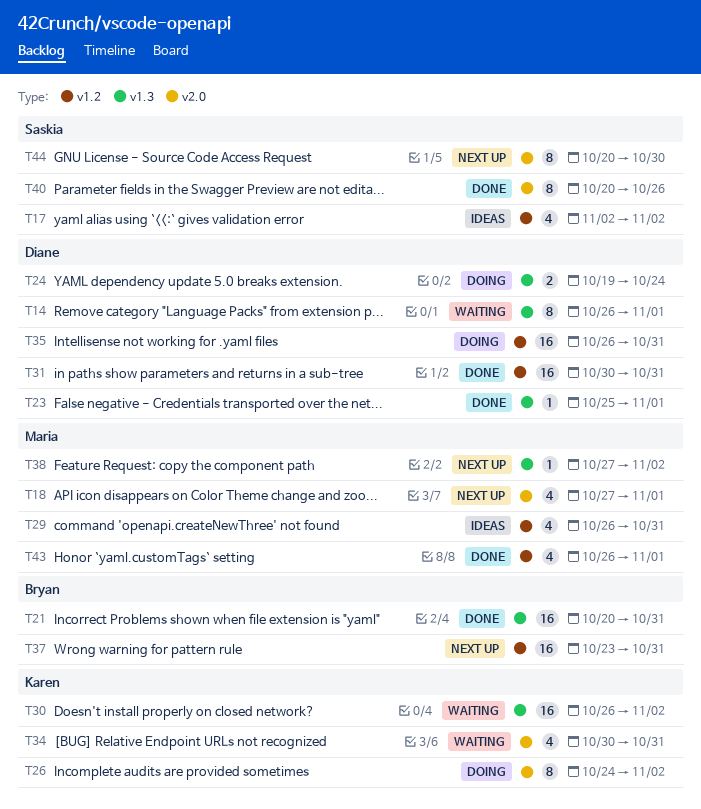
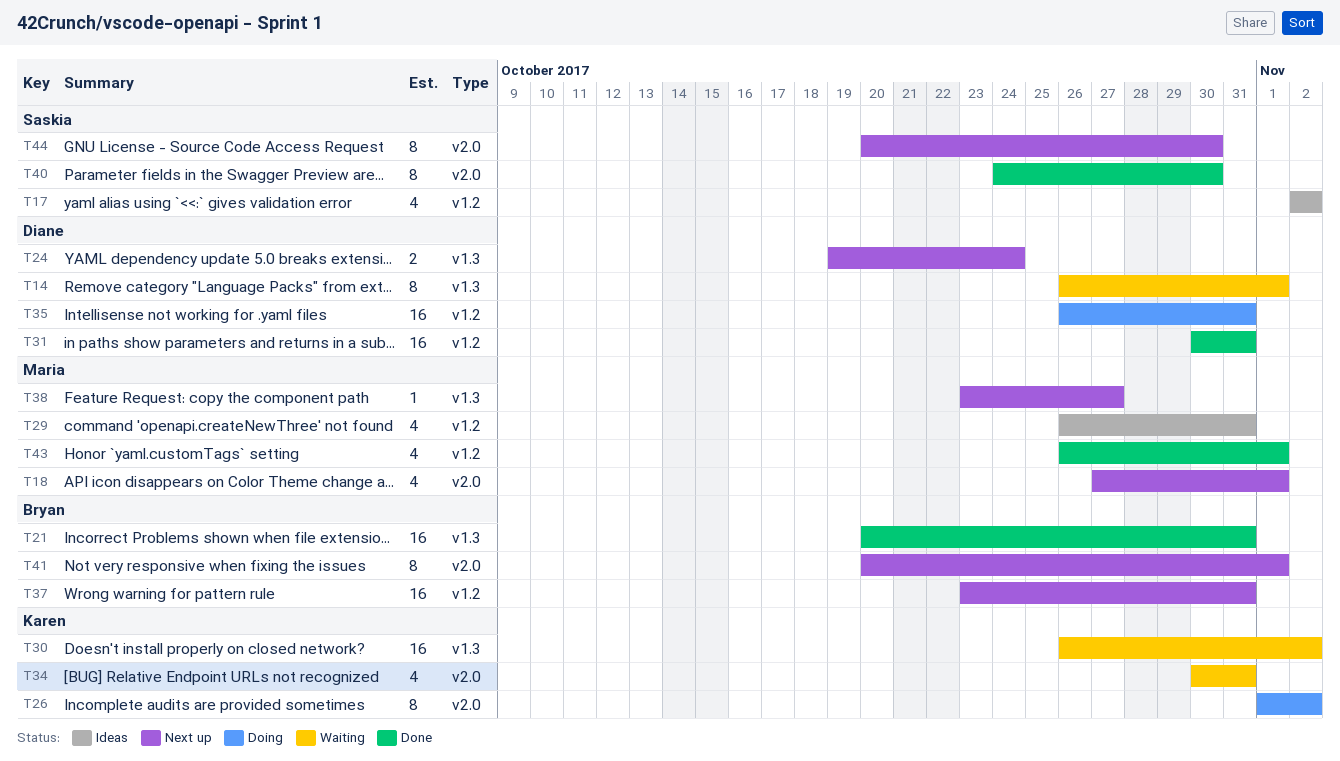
T23: present -> none
T24, status: Doing -> Next up
T26, start: Oct 24 -> Nov 1
T38, start: Oct 27 -> Oct 23
T38, due: Nov 2 -> Oct 27
T40, start: Oct 20 -> Oct 24
T40, due: Oct 26 -> Oct 30
T41: none -> present

